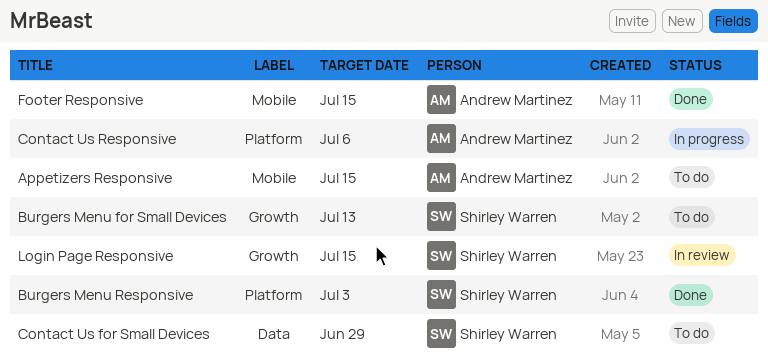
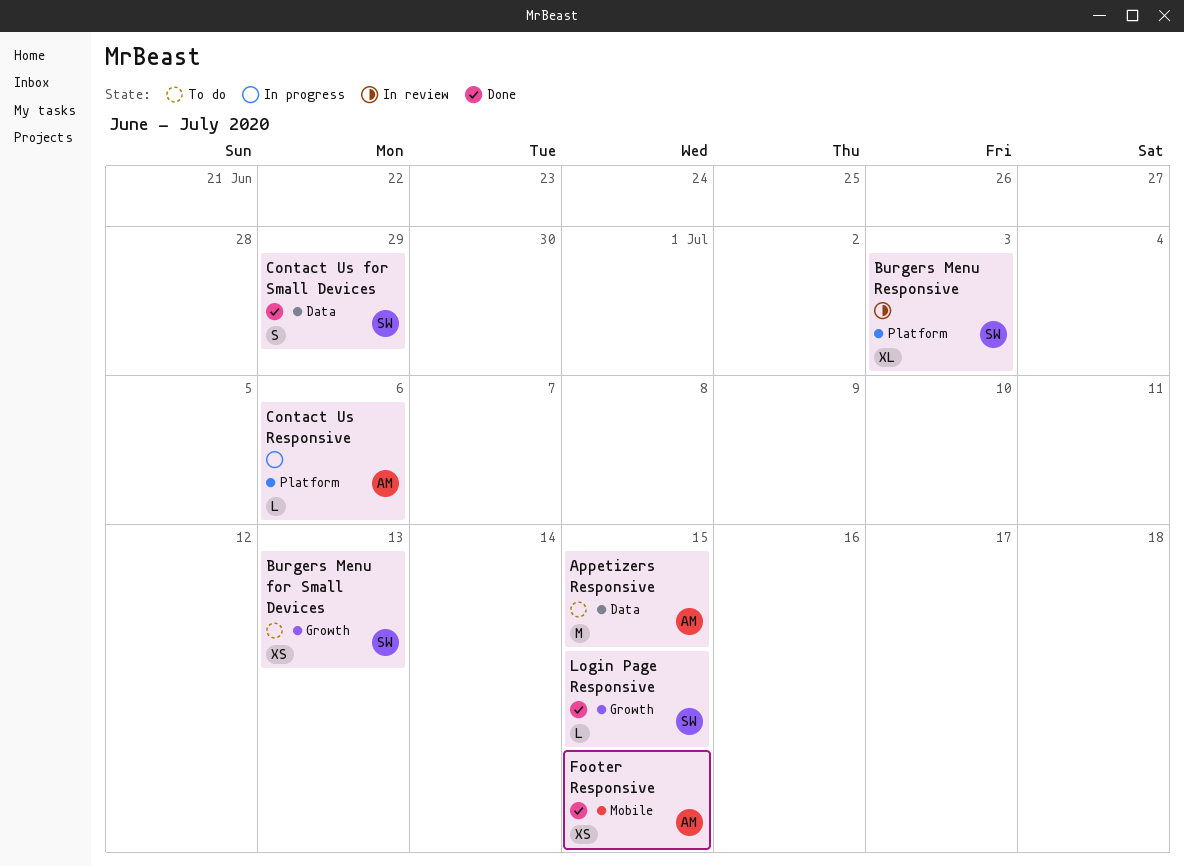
Appetizers Responsive, label: Mobile -> Data
Burgers Menu Responsive, status: Done -> In review
Contact Us for Small Devices, status: To do -> Done
Login Page Responsive, status: In review -> Done

